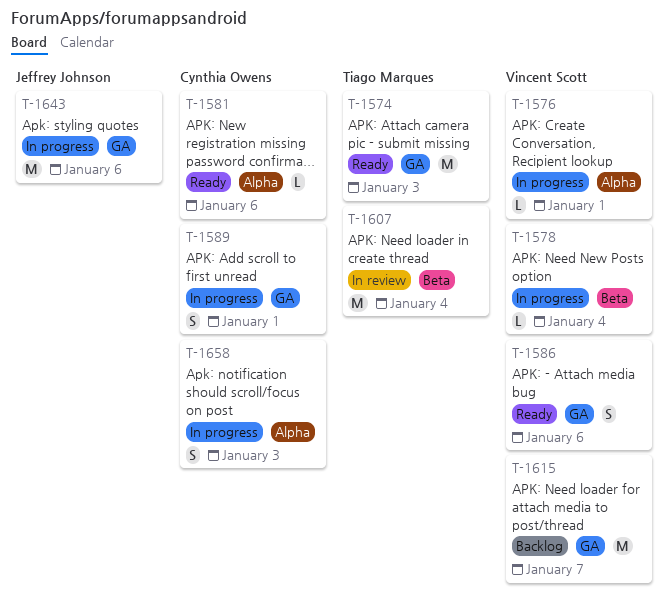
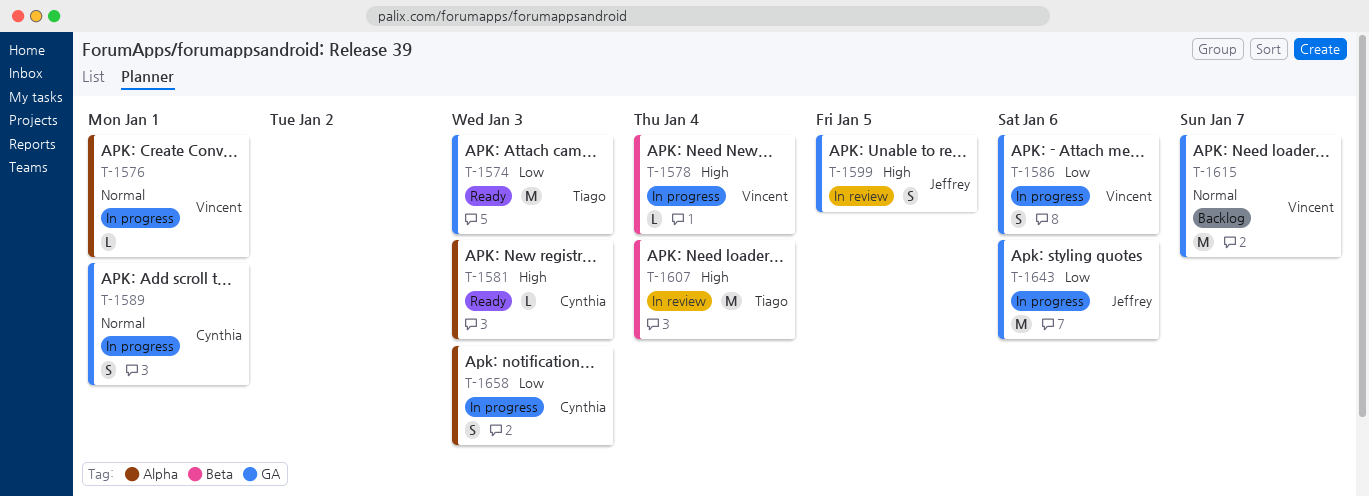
T-1581, due: Jan 6 -> Jan 3
T-1586, status: Ready -> In progress
T-1599: none -> present

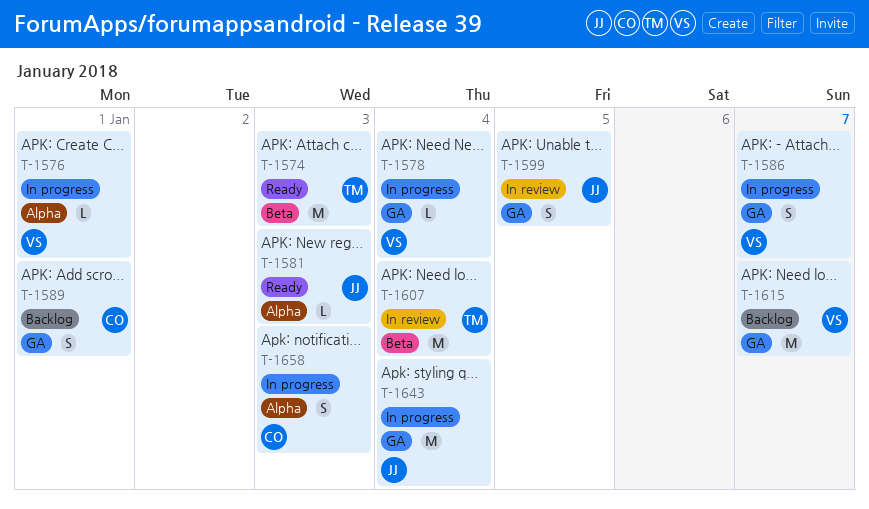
T-1574, label: GA -> Beta
T-1578, label: Beta -> GA
T-1581, owner: Cynthia -> Jeffrey
T-1586, due: Jan 6 -> Jan 7
T-1589, status: In progress -> Backlog
T-1643, due: Jan 6 -> Jan 4

